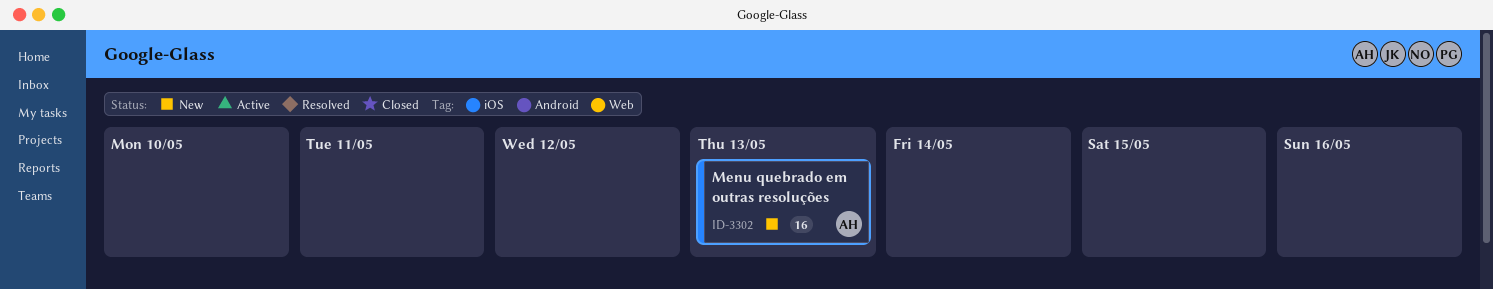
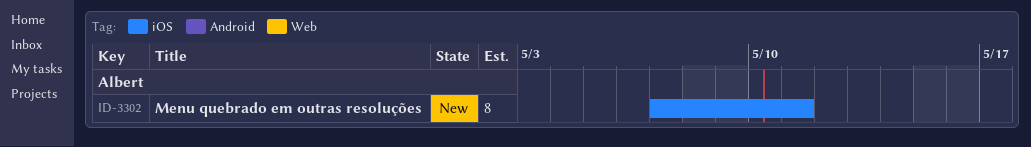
ID-3302, estimate: 16 -> 8
ID-3302, due: May 13 -> May 11

